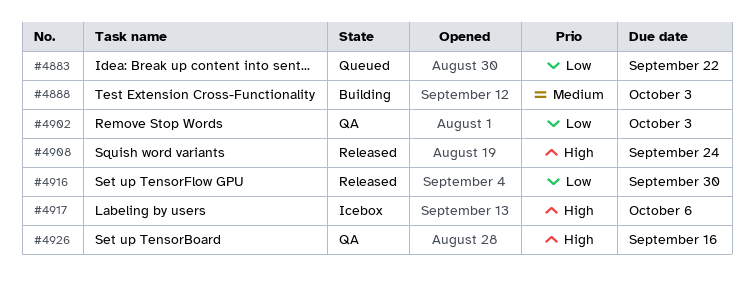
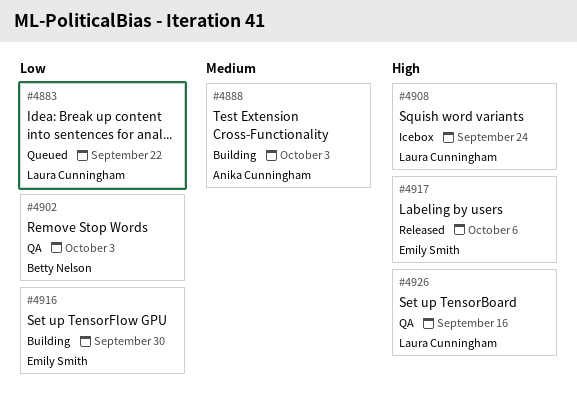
#4908, status: Released -> Icebox
#4916, status: Released -> Building
#4917, status: Icebox -> Released

